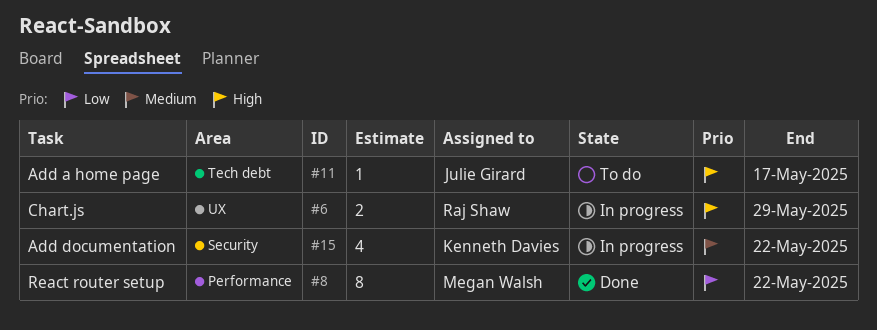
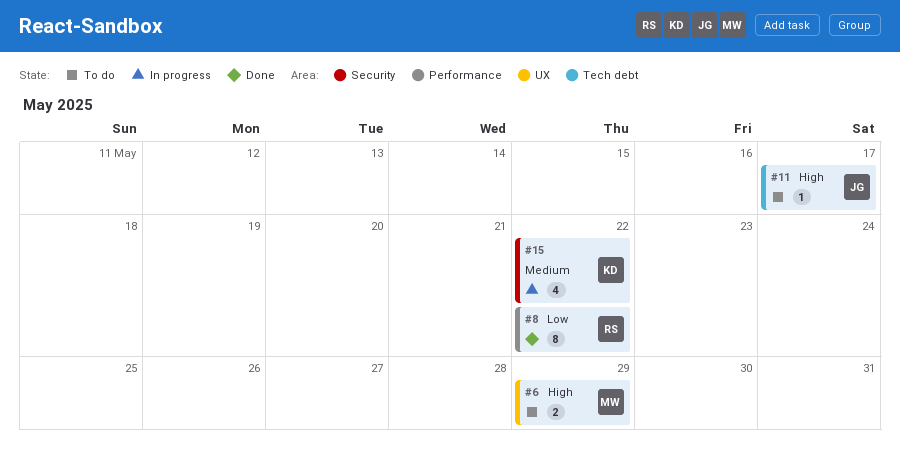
#6, status: In progress -> To do
#6, owner: Raj Shaw -> Megan Walsh
#8, owner: Megan Walsh -> Raj Shaw

